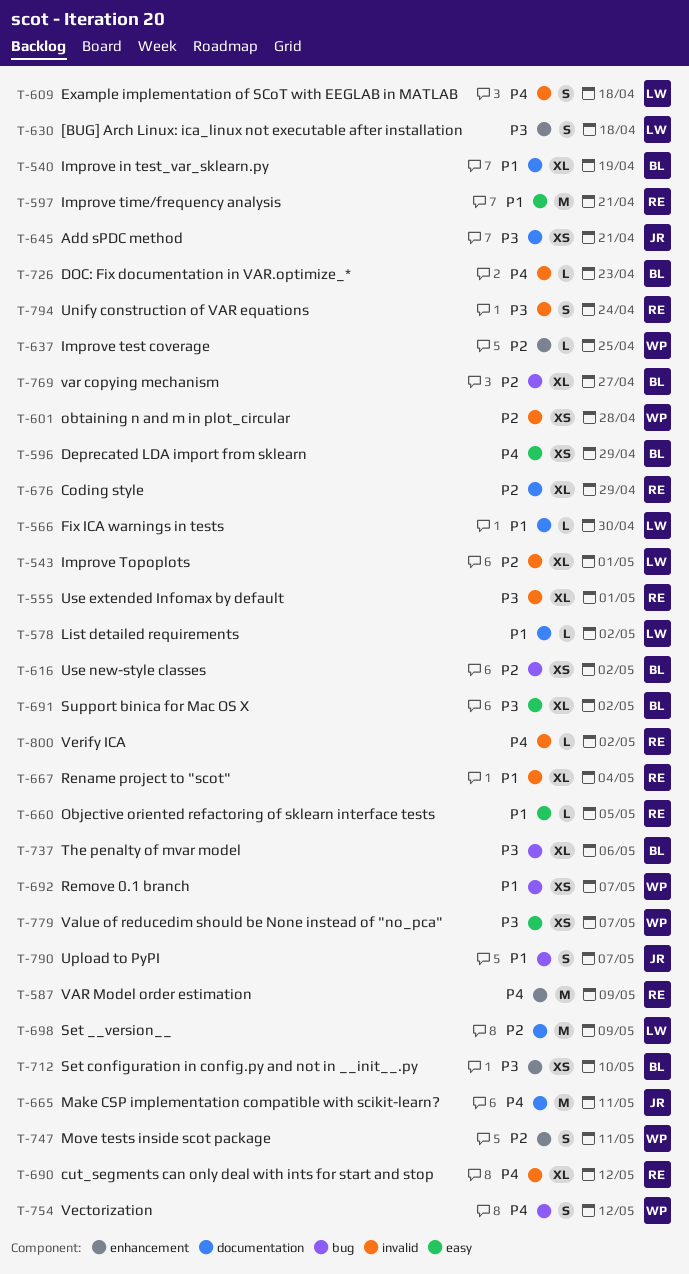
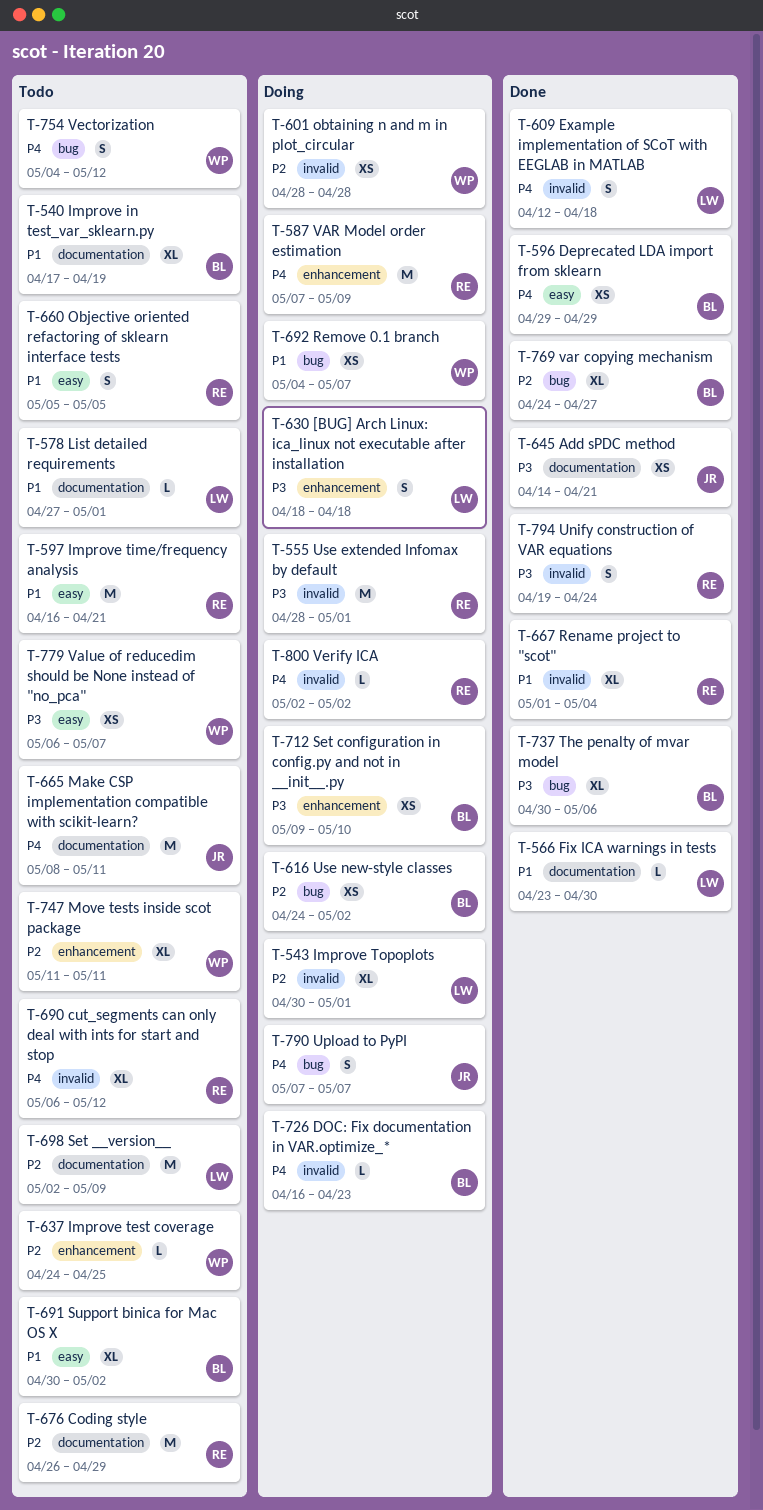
T-555, estimate: XL -> M
T-578, due: May 2 -> May 1
T-660, estimate: L -> S
T-676, estimate: XL -> M
T-691, priority: P3 -> P1
T-747, estimate: S -> XL
T-790, priority: P1 -> P4

